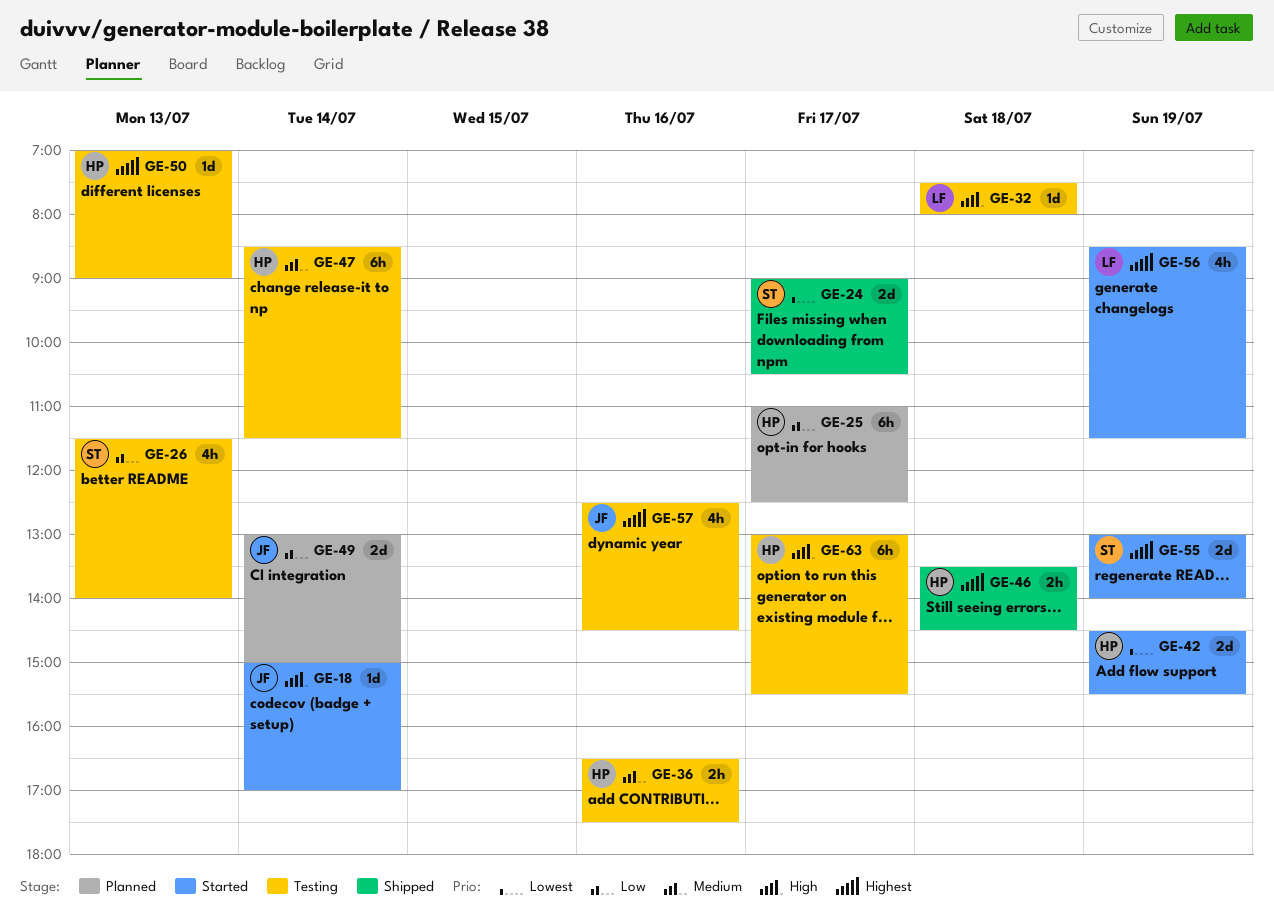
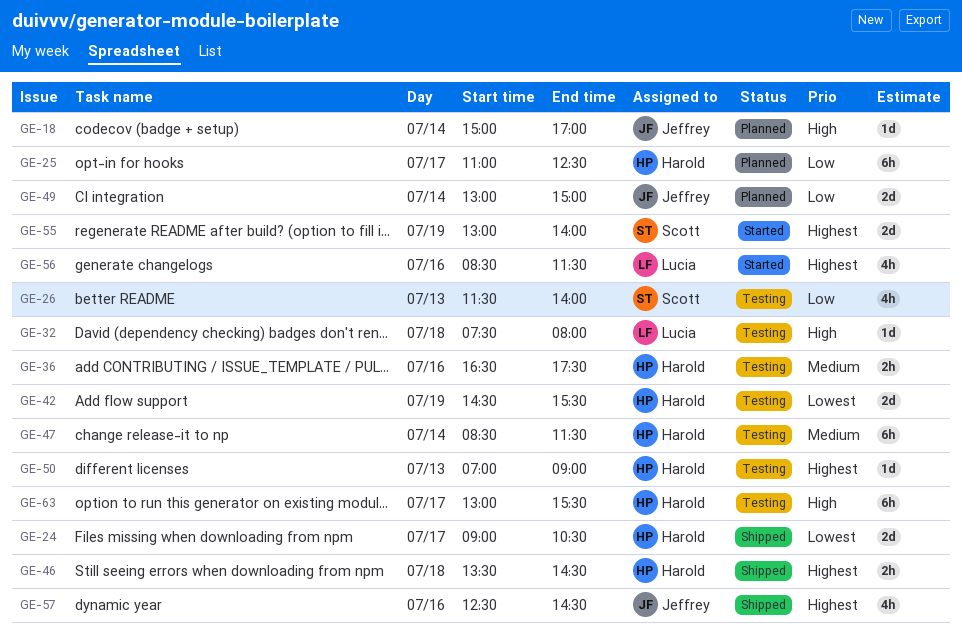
GE-18, status: Started -> Planned
GE-24, owner: Scott -> Harold
GE-42, status: Started -> Testing
GE-56, day: Jul 19 -> Jul 16
GE-57, status: Testing -> Shipped

